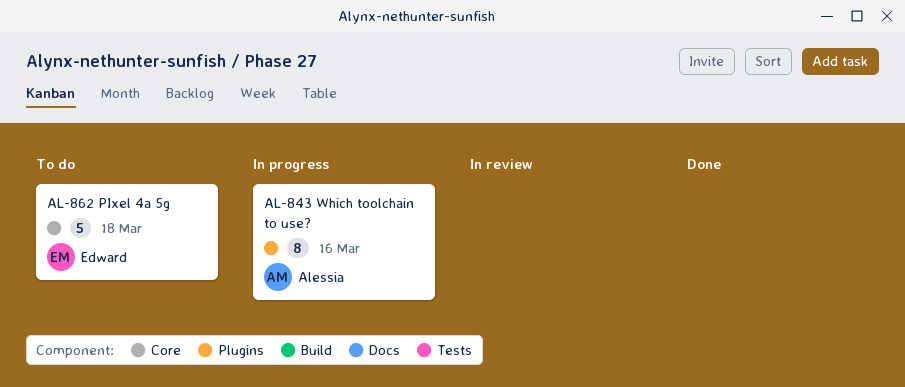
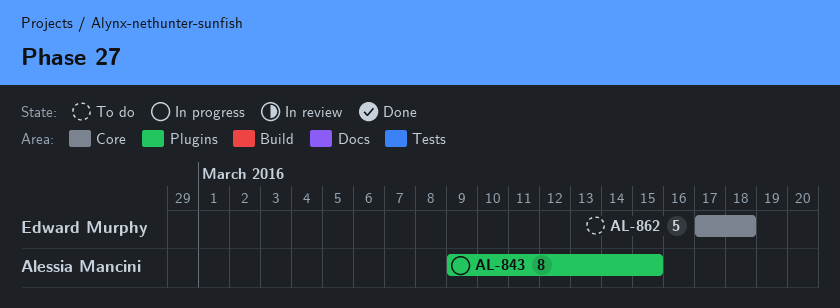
AL-843, due: Mar 16 -> Mar 15

